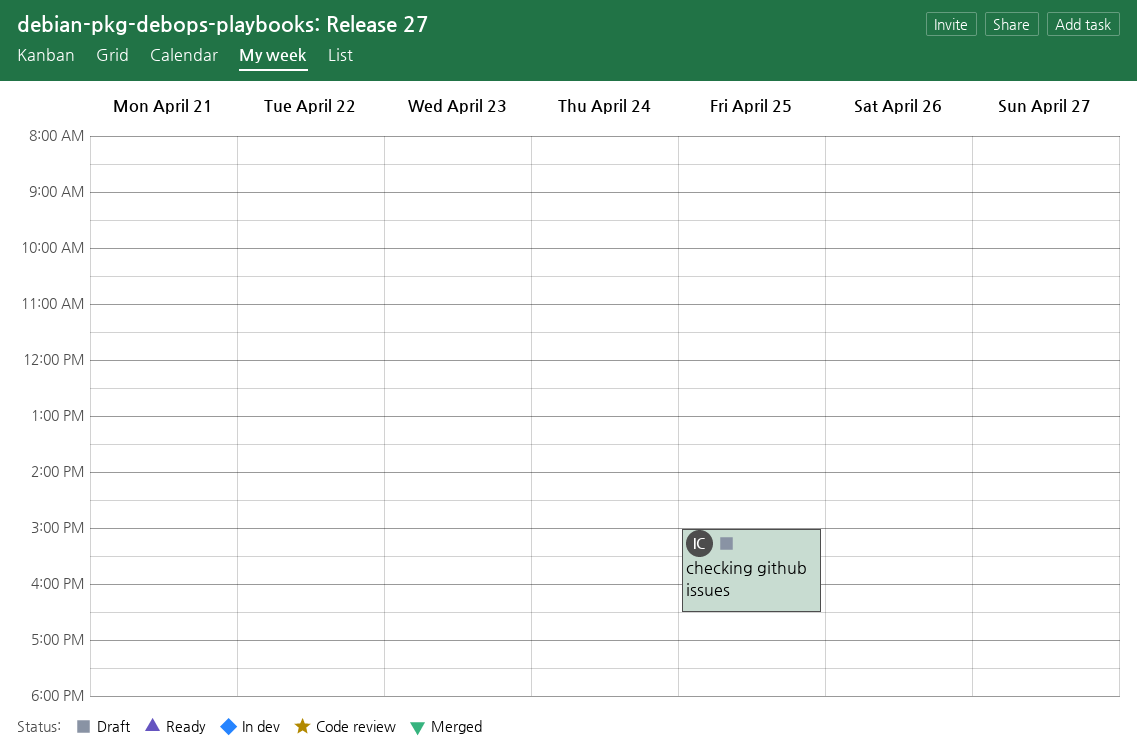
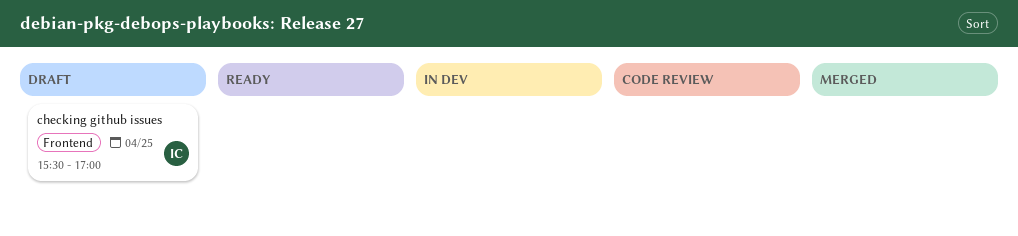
checking github issues, begins: 15:00 -> 15:30
checking github issues, ends: 16:30 -> 17:00

